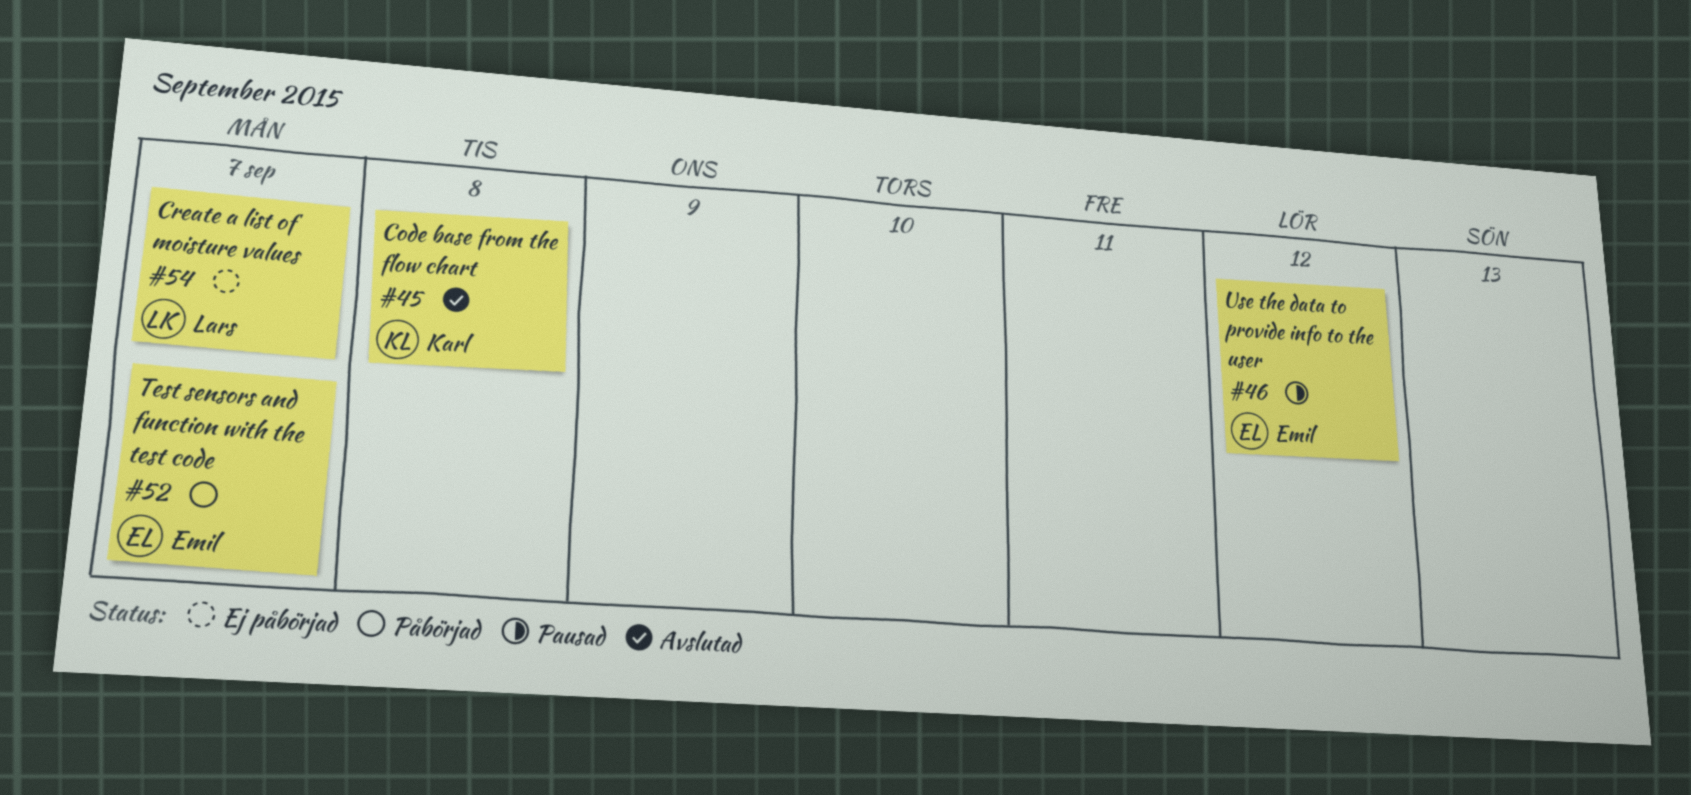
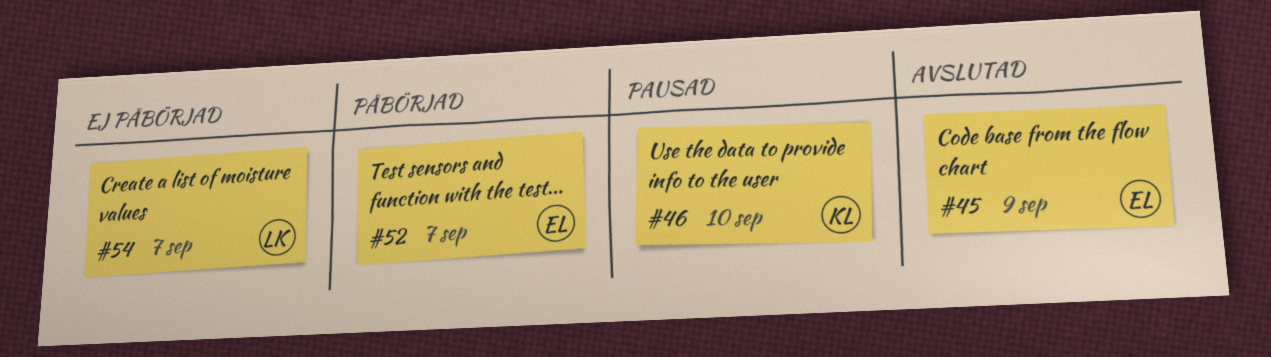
#45, owner: Karl -> Emil
#45, day: Sep 8 -> Sep 9
#46, owner: Emil -> Karl
#46, day: Sep 12 -> Sep 10

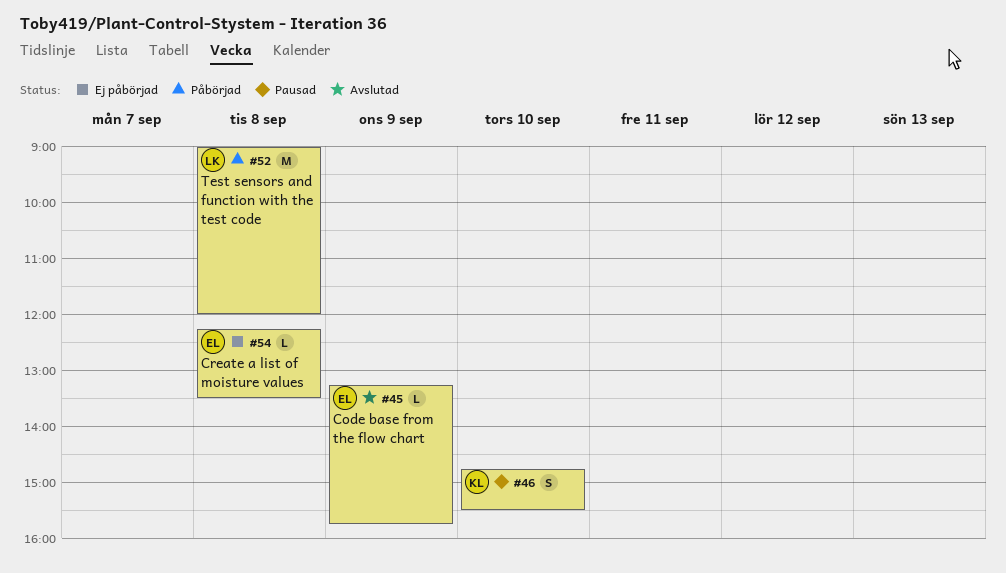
#52, owner: EL -> LK
#52, day: Sep 7 -> Sep 8
#54, owner: LK -> EL
#54, day: Sep 7 -> Sep 8

